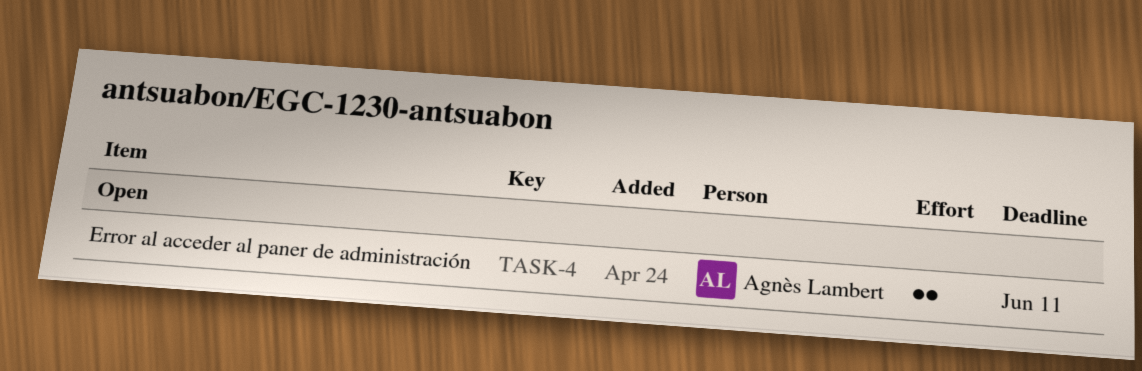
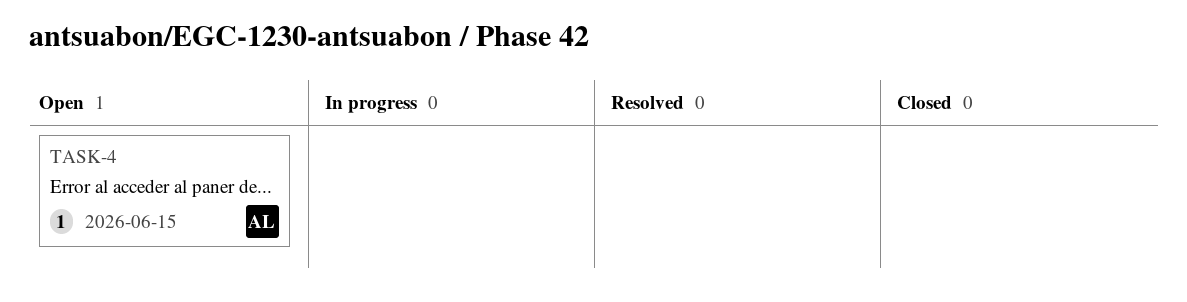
TASK-4, estimate: 2 -> 1
TASK-4, due: Jun 11 -> Jun 15

